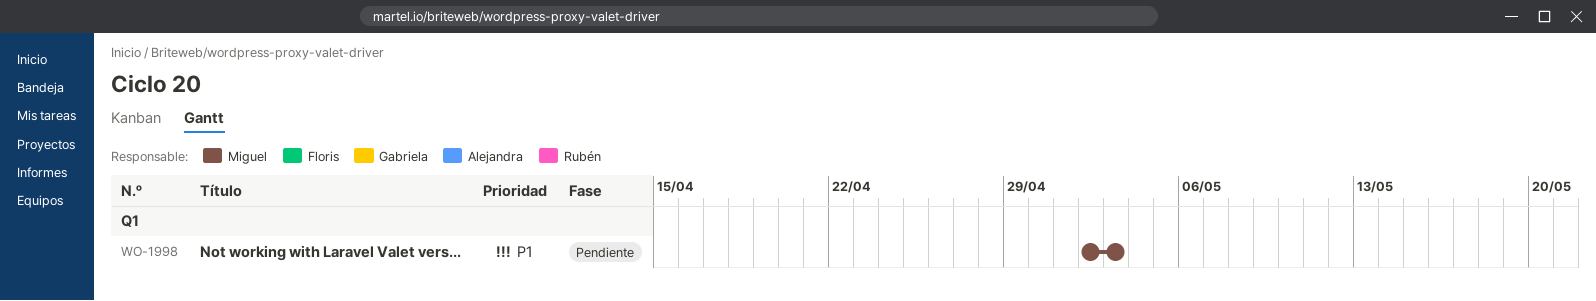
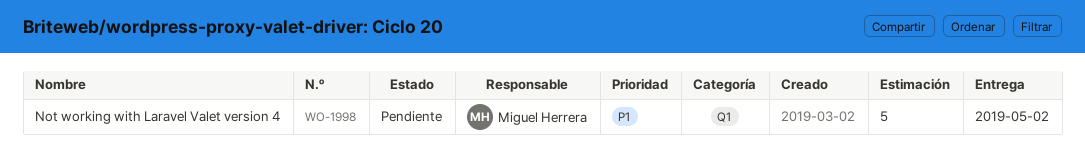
WO-1998, due: May 3 -> May 2

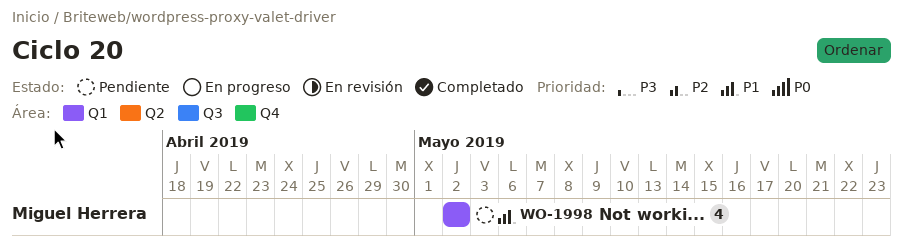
WO-1998, estimate: 5 -> 4

